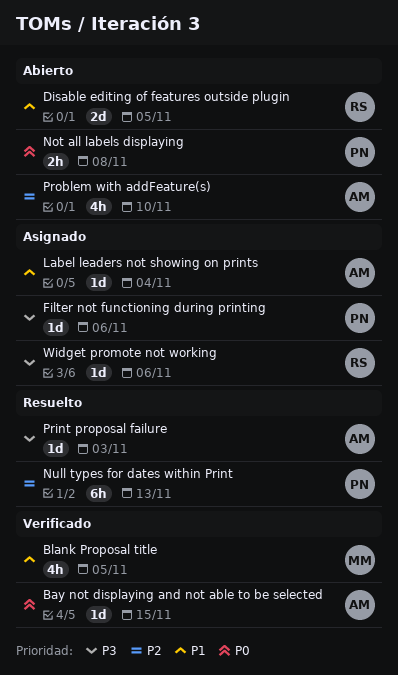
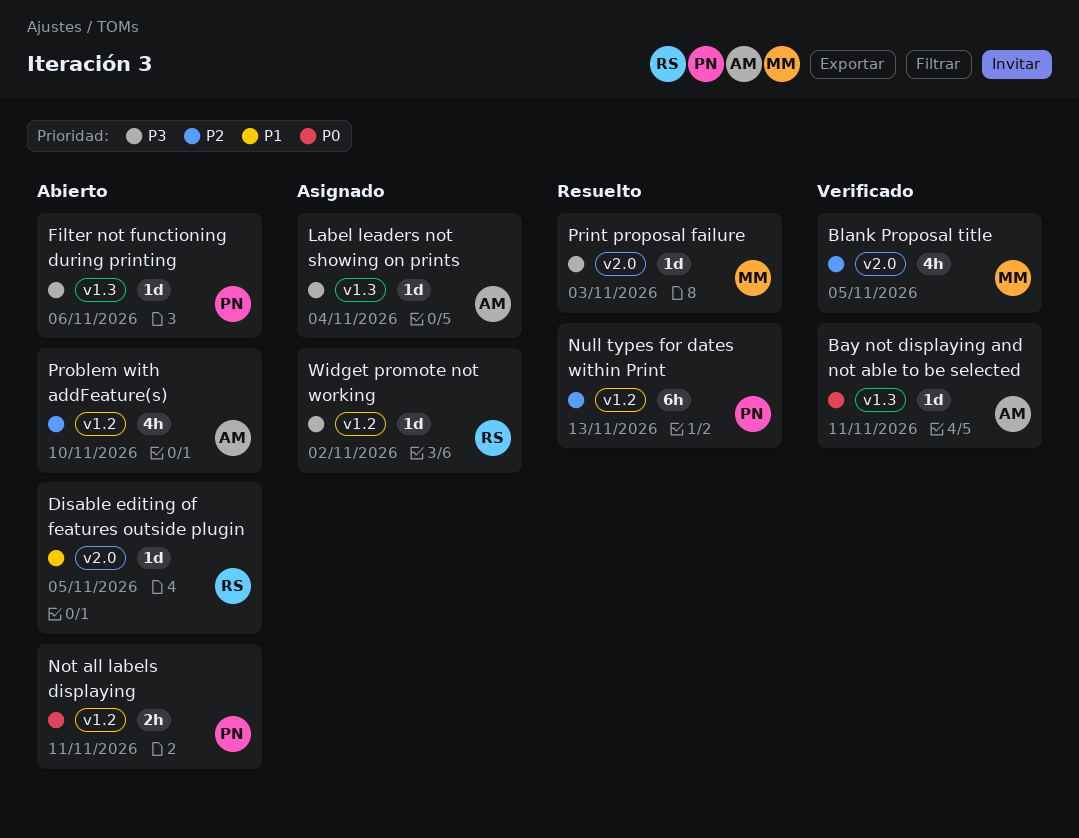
Bay not displaying and not able to be selected, due: Nov 15 -> Nov 11
Blank Proposal title, priority: P1 -> P2
Disable editing of features outside plugin, estimate: 2d -> 1d
Filter not functioning during printing, status: Asignado -> Abierto
Label leaders not showing on prints, priority: P1 -> P3
Not all labels displaying, due: Nov 8 -> Nov 11
Print proposal failure, owner: AM -> MM
Widget promote not working, due: Nov 6 -> Nov 2

